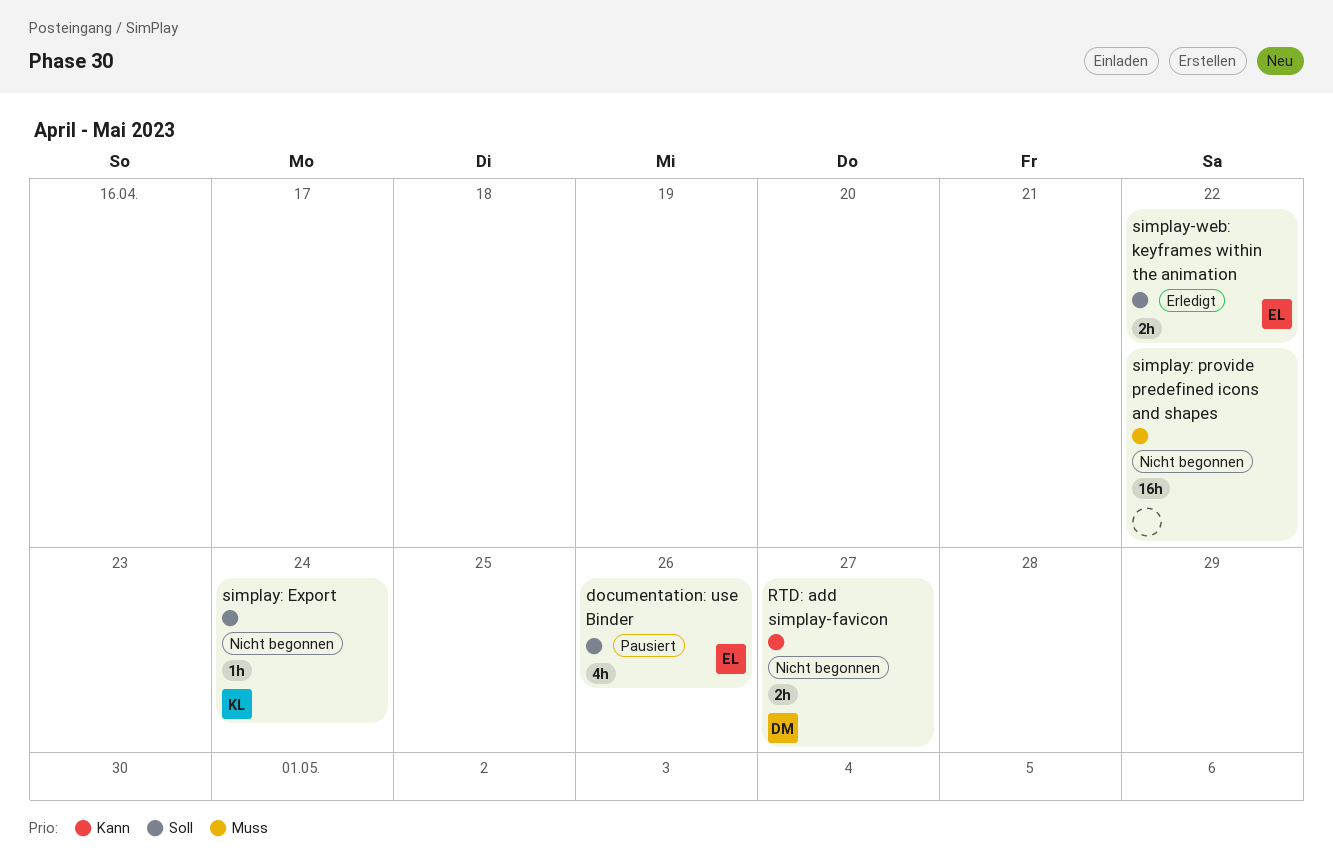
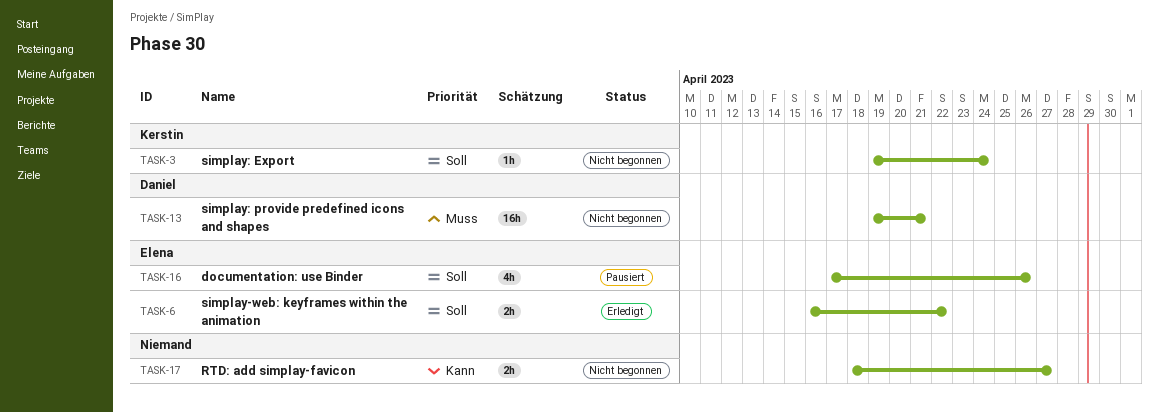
RTD: add simplay-favicon, owner: Daniel -> none
simplay: provide predefined icons and shapes, owner: none -> Daniel
simplay: provide predefined icons and shapes, due: Apr 22 -> Apr 21

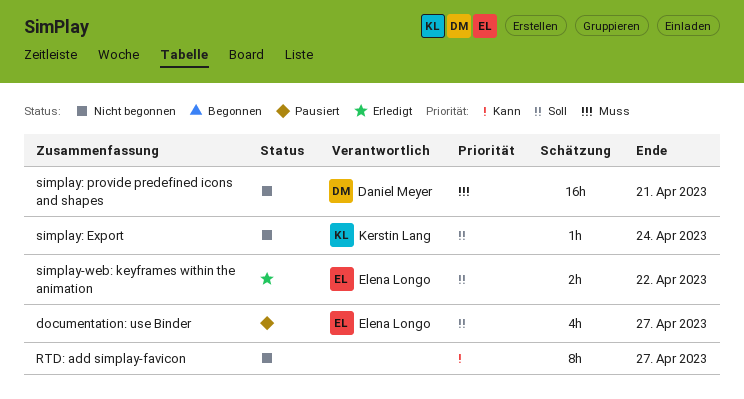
documentation: use Binder, due: Apr 26 -> Apr 27
RTD: add simplay-favicon, estimate: 2h -> 8h

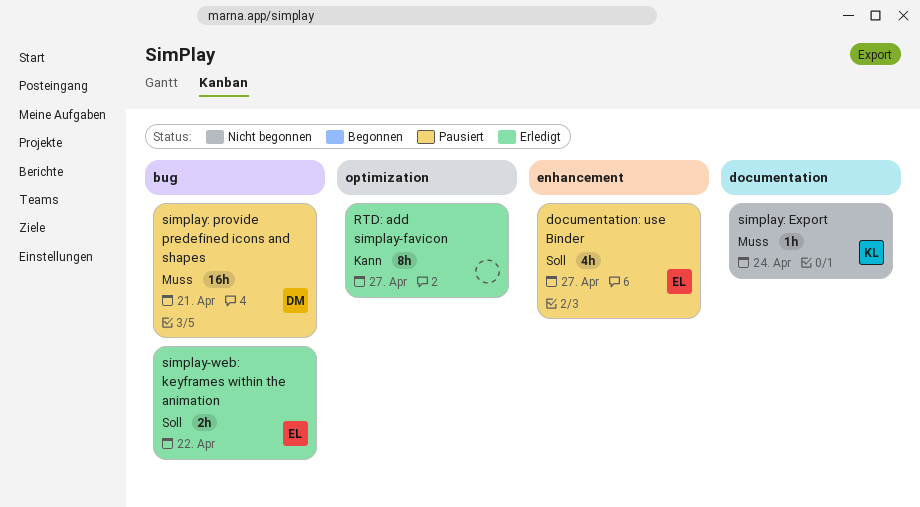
RTD: add simplay-favicon, status: Nicht begonnen -> Erledigt
simplay: Export, priority: Soll -> Muss
simplay: provide predefined icons and shapes, status: Nicht begonnen -> Pausiert

